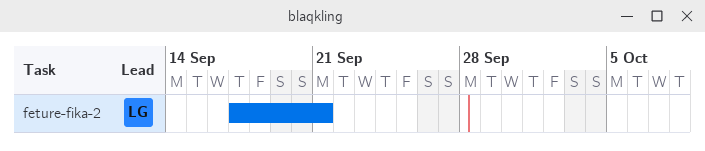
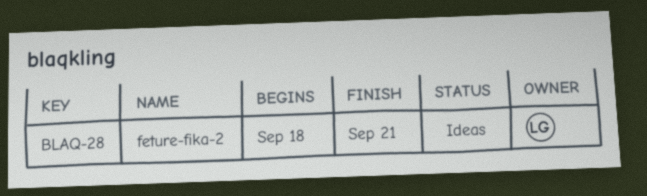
feture-fika-2, start: Sep 17 -> Sep 18

